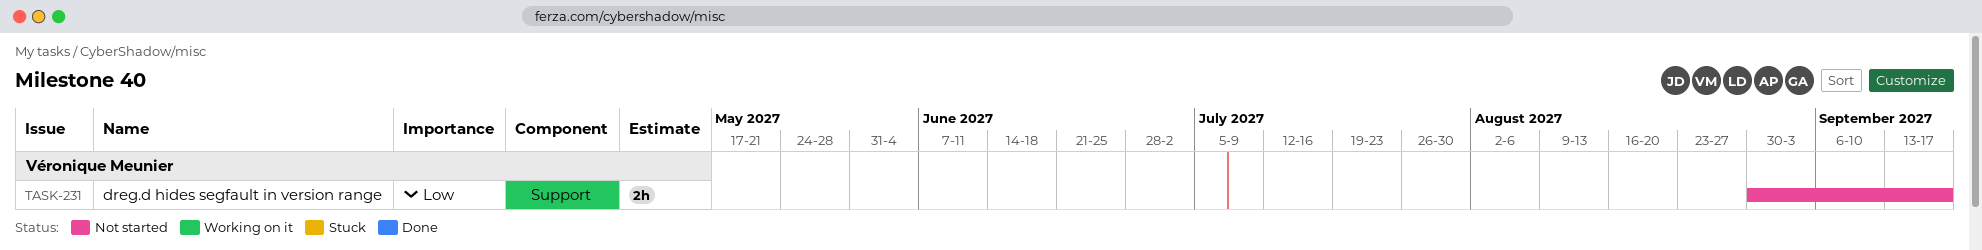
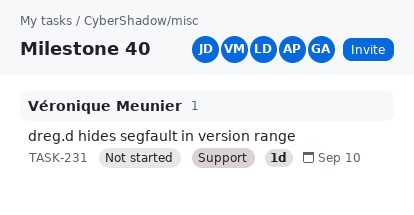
TASK-231, estimate: 2h -> 1d
TASK-231, due: Sep 17 -> Sep 10

